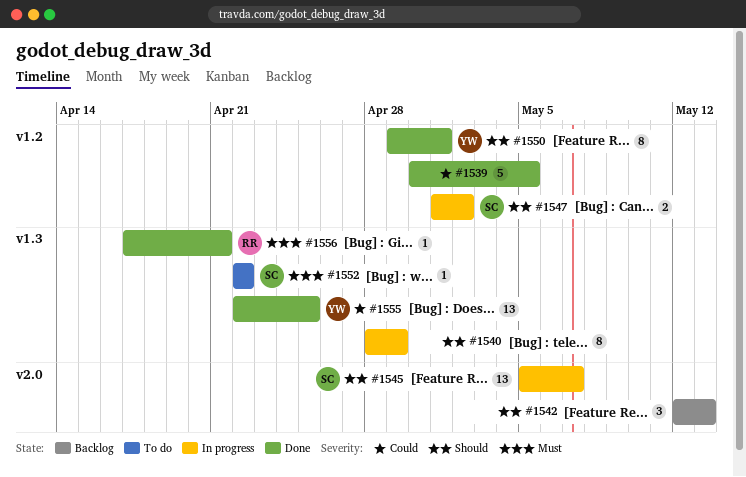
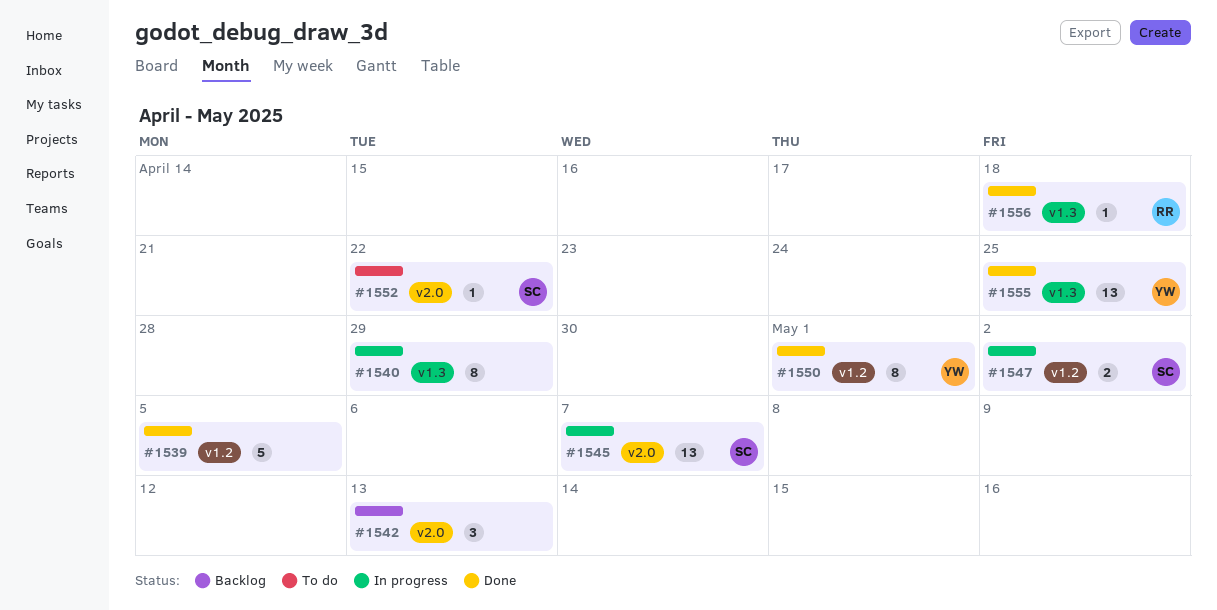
#1552, label: v1.3 -> v2.0
#1556, due: Apr 21 -> Apr 18

